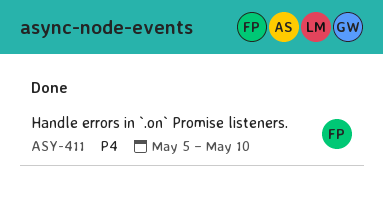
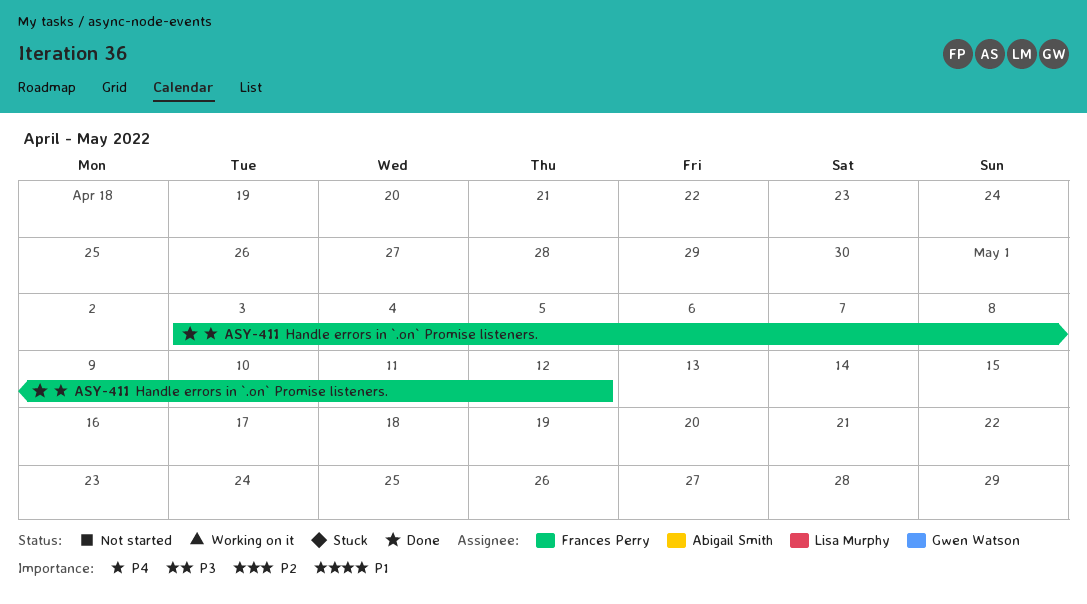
ASY-411, start: May 5 -> May 3
ASY-411, due: May 10 -> May 12

